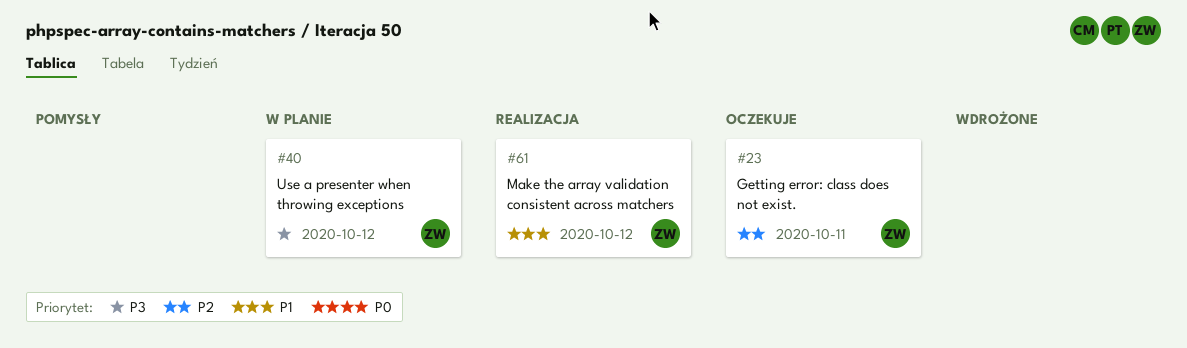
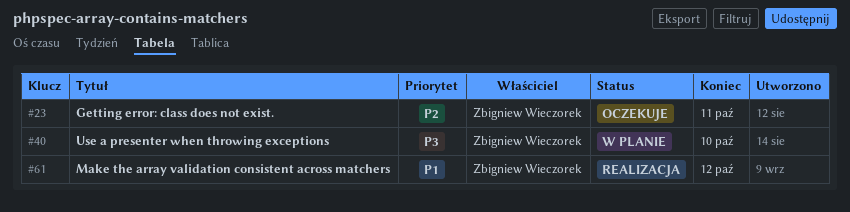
#40, due: Oct 12 -> Oct 10

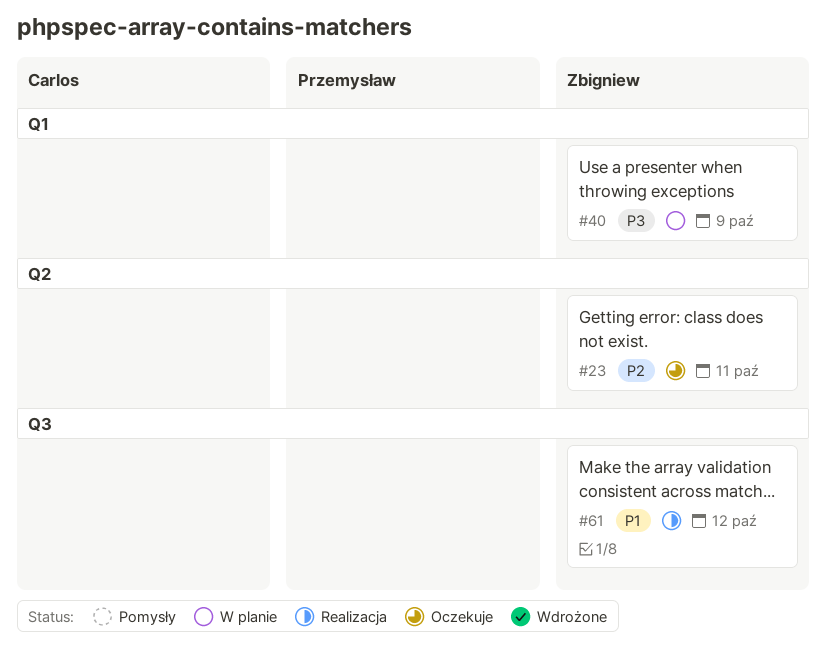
#40, due: Oct 10 -> Oct 9

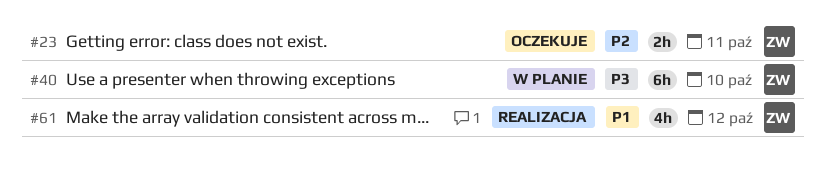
#40, due: Oct 9 -> Oct 10

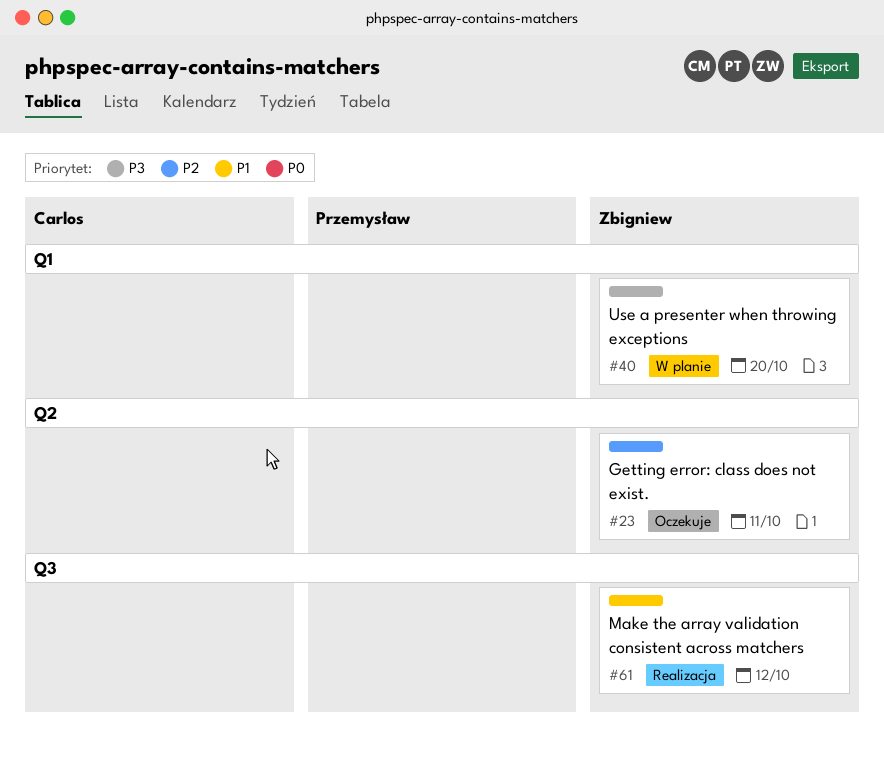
#40, due: Oct 10 -> Oct 20

